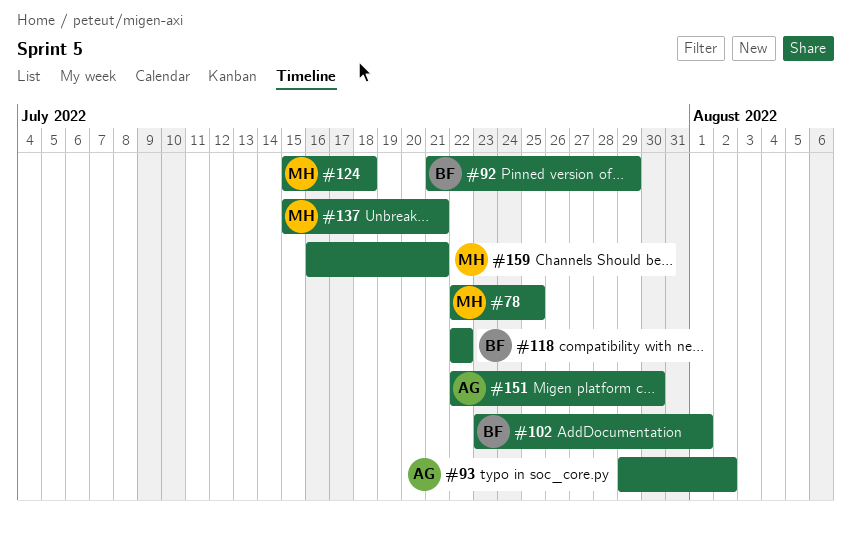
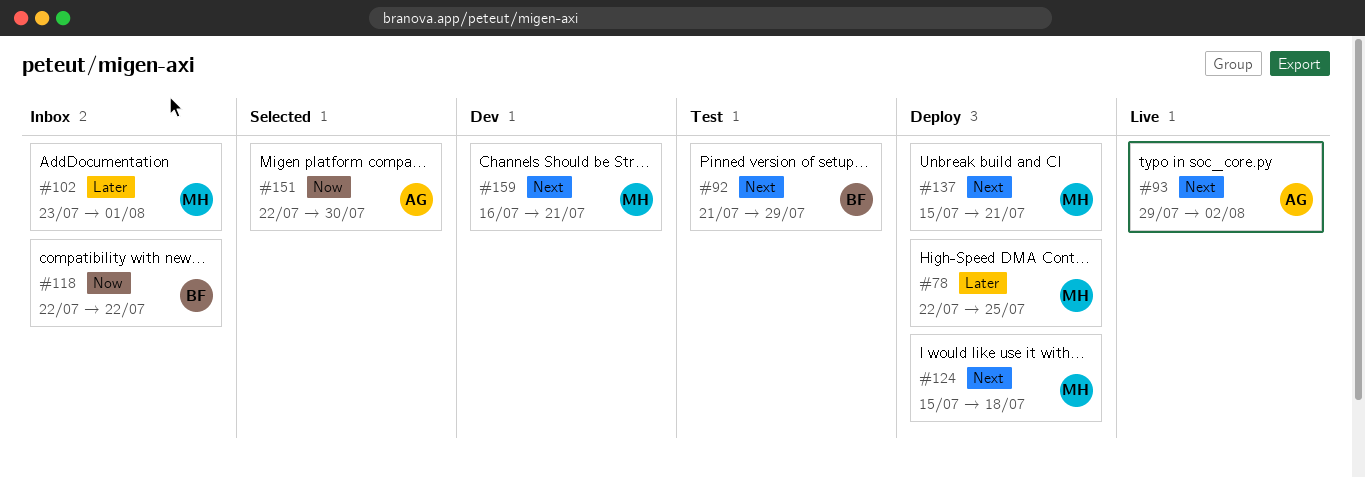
#102, owner: BF -> MH

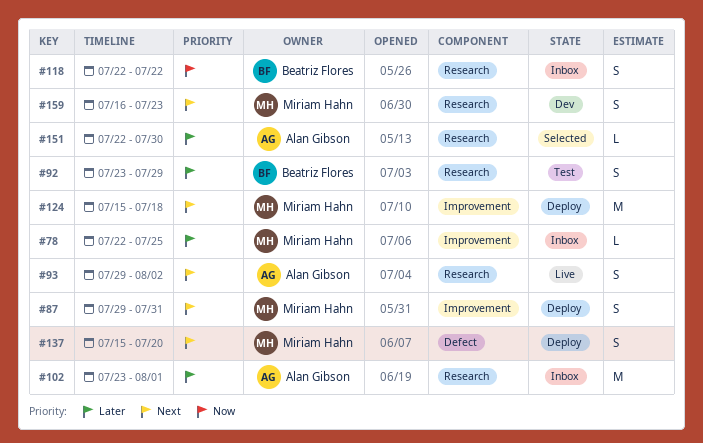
#78, status: Deploy -> Inbox
#87: none -> present
#92, priority: Next -> Later
#92, start: Jul 21 -> Jul 23
#102, owner: Miriam Hahn -> Alan Gibson
#137, due: Jul 21 -> Jul 20
#151, priority: Now -> Later
#159, due: Jul 21 -> Jul 23

